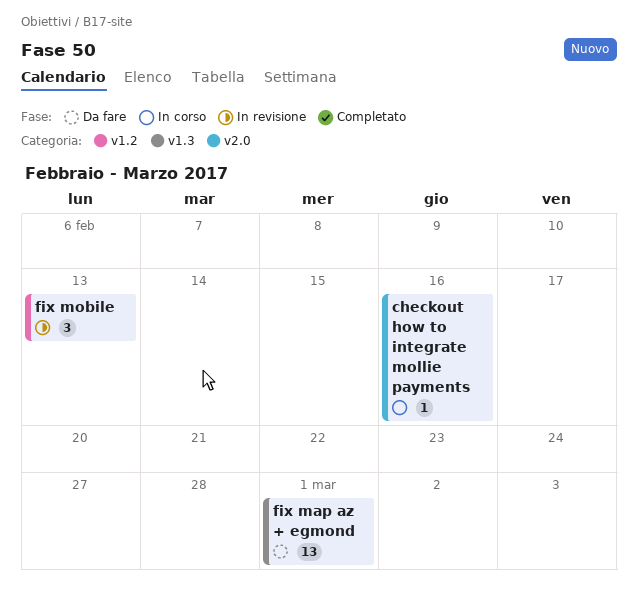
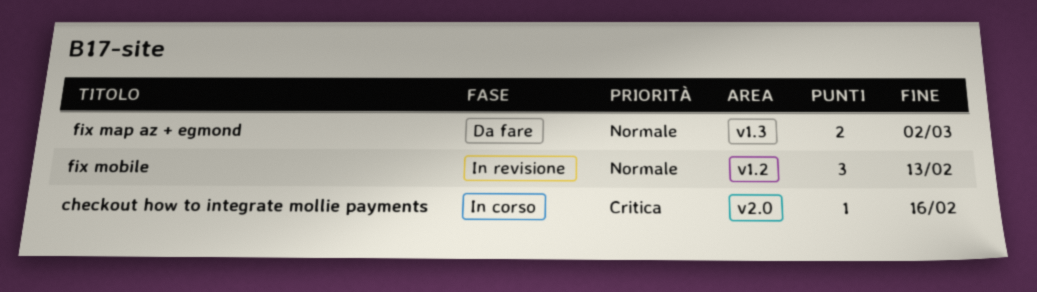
fix map az + egmond, estimate: 13 -> 2
fix map az + egmond, due: Mar 1 -> Mar 2

